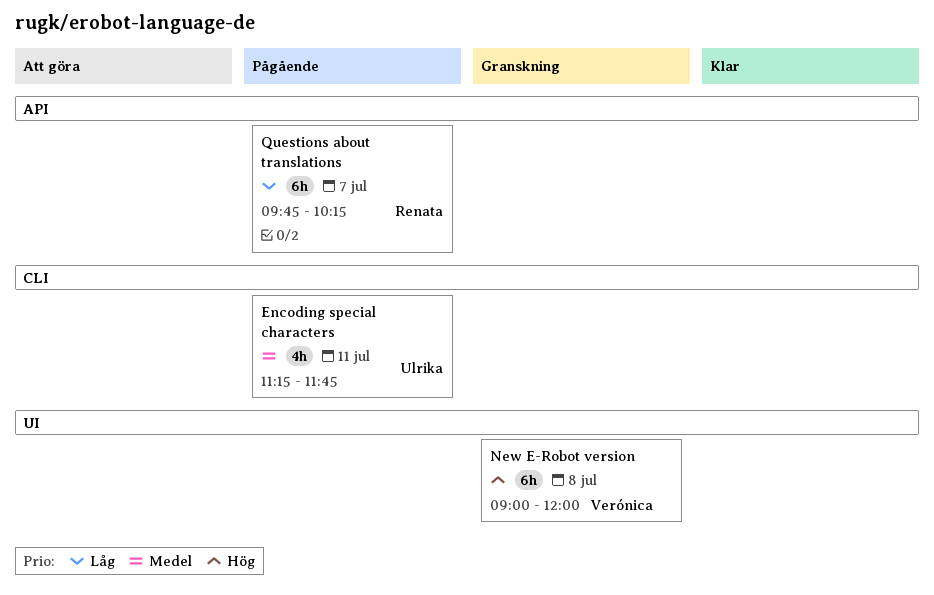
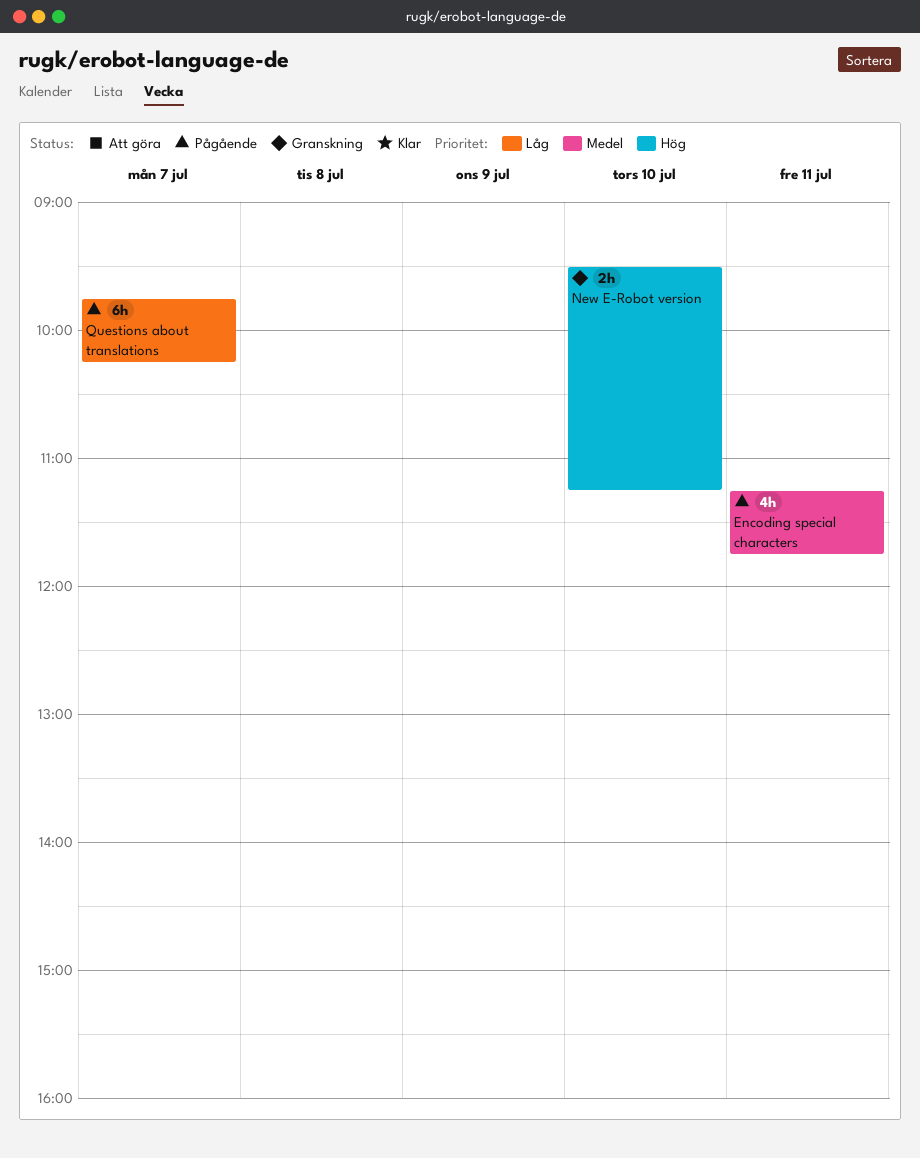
New E-Robot version, estimate: 6h -> 2h
New E-Robot version, day: Jul 8 -> Jul 10
New E-Robot version, begins: 09:00 -> 09:30
New E-Robot version, ends: 12:00 -> 11:15

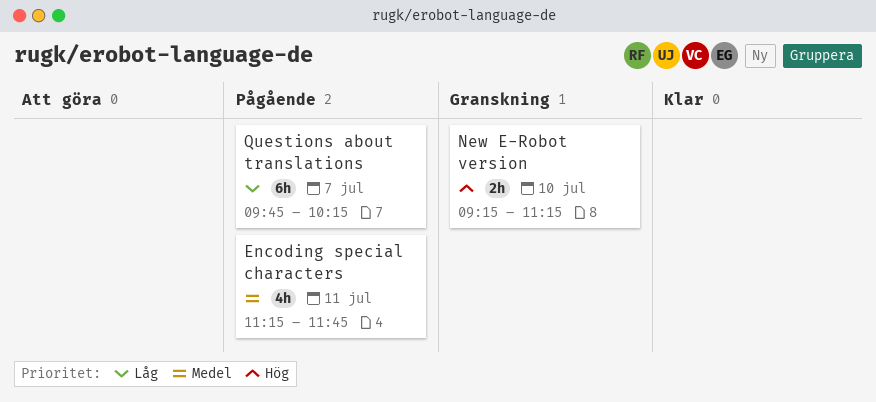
New E-Robot version, begins: 09:30 -> 09:15

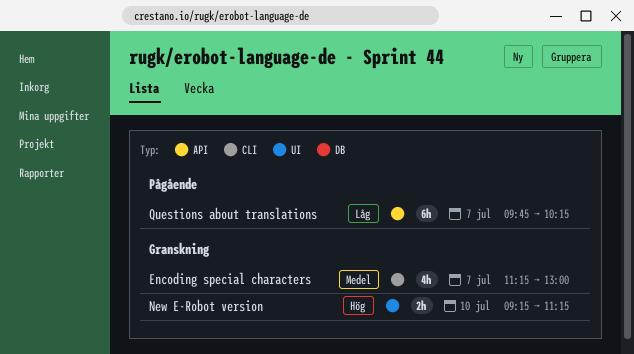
Encoding special characters, status: Pågående -> Granskning
Encoding special characters, day: Jul 11 -> Jul 7
Encoding special characters, ends: 11:45 -> 13:00

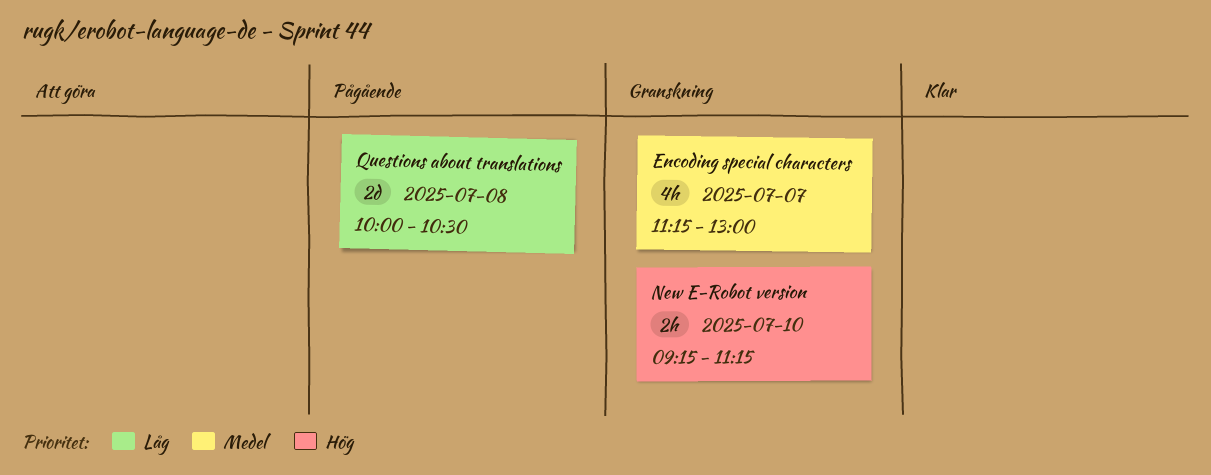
Questions about translations, estimate: 6h -> 2d
Questions about translations, day: Jul 7 -> Jul 8
Questions about translations, begins: 09:45 -> 10:00
Questions about translations, ends: 10:15 -> 10:30

